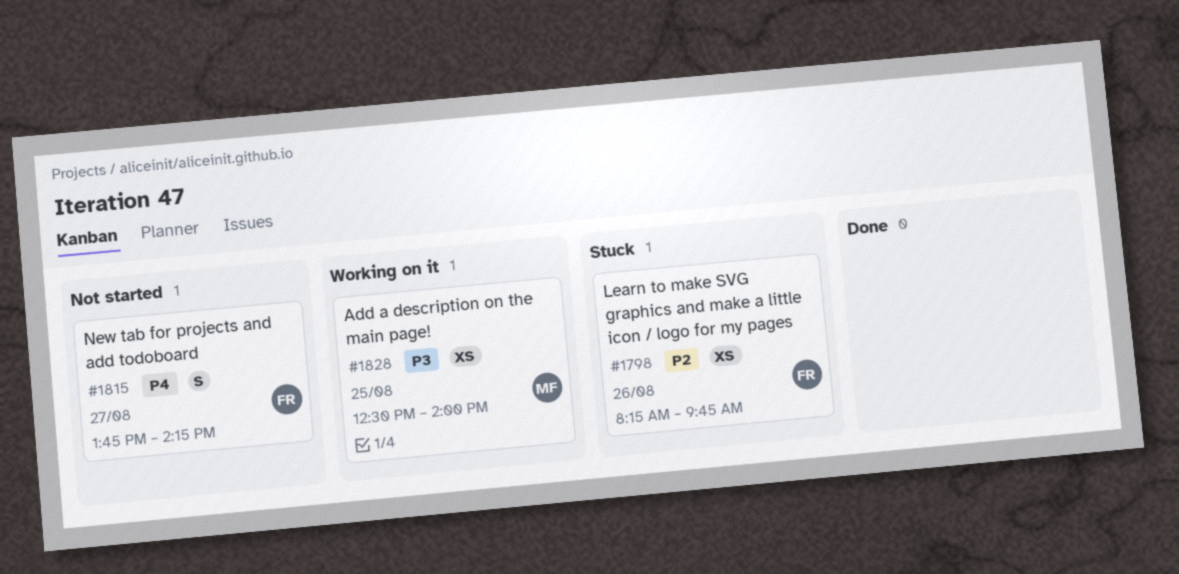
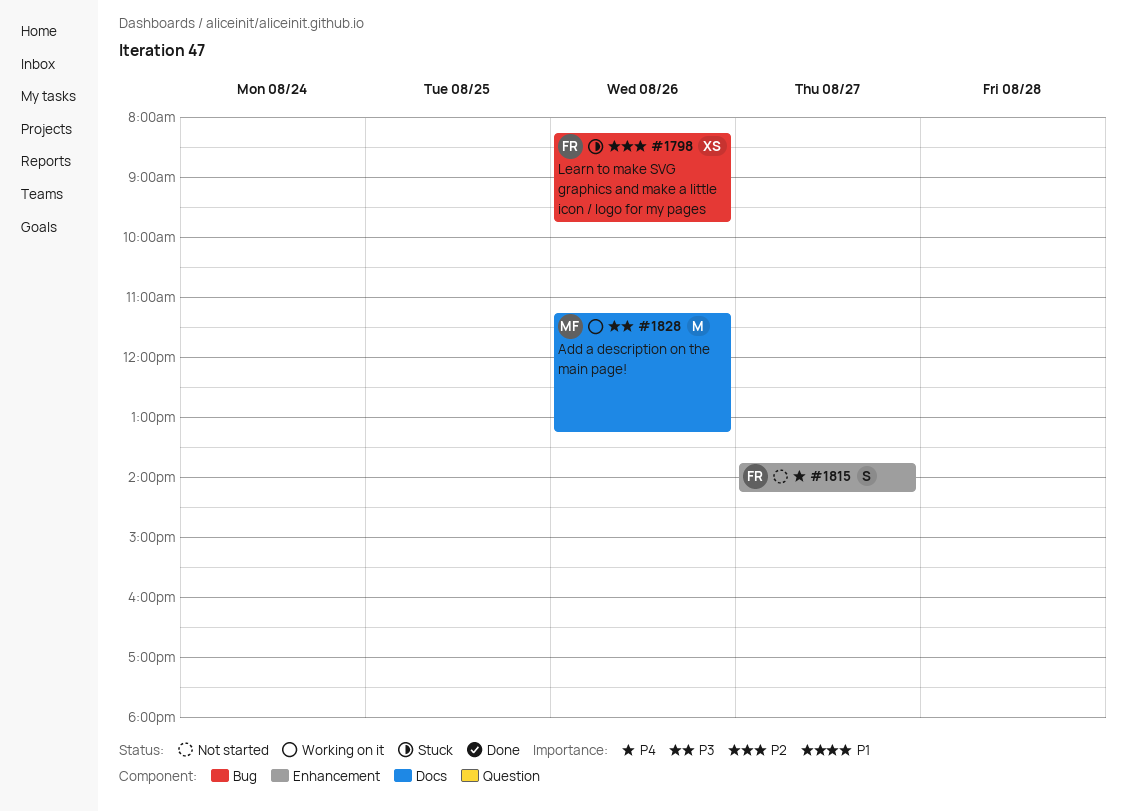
#1828, estimate: XS -> M
#1828, day: Aug 25 -> Aug 26
#1828, begins: 12:30 -> 11:15
#1828, ends: 14:00 -> 13:15

